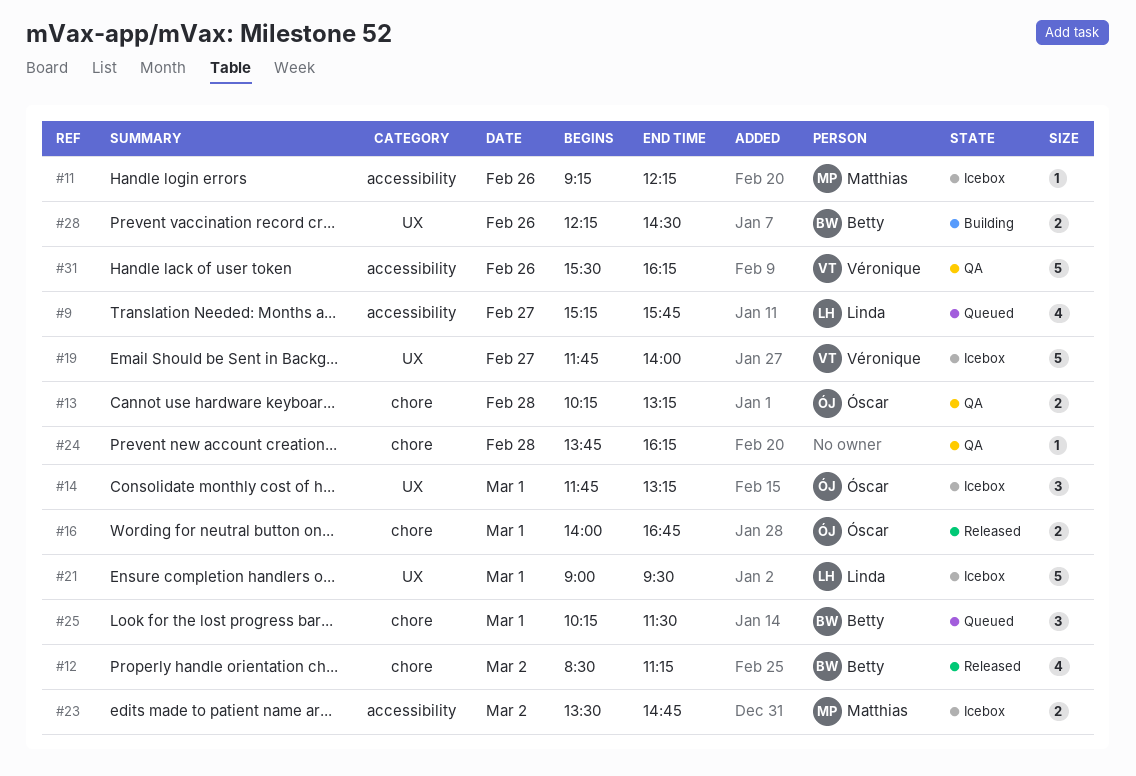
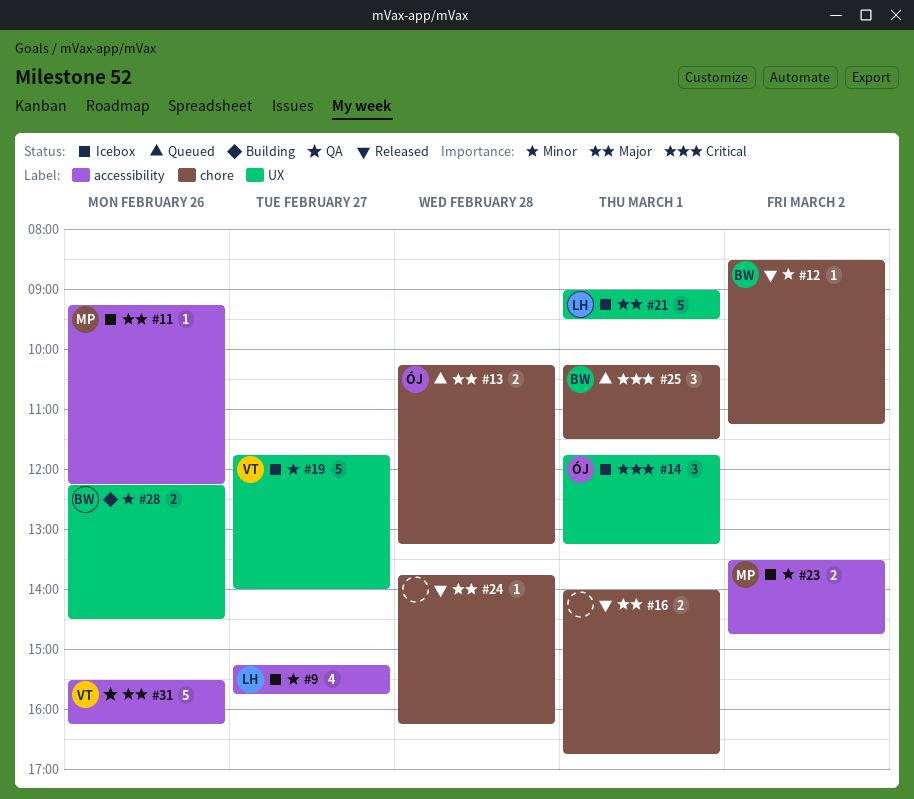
#9, status: Queued -> Icebox
#12, estimate: 4 -> 1
#13, status: QA -> Queued
#16, owner: Óscar -> none
#24, status: QA -> Released

